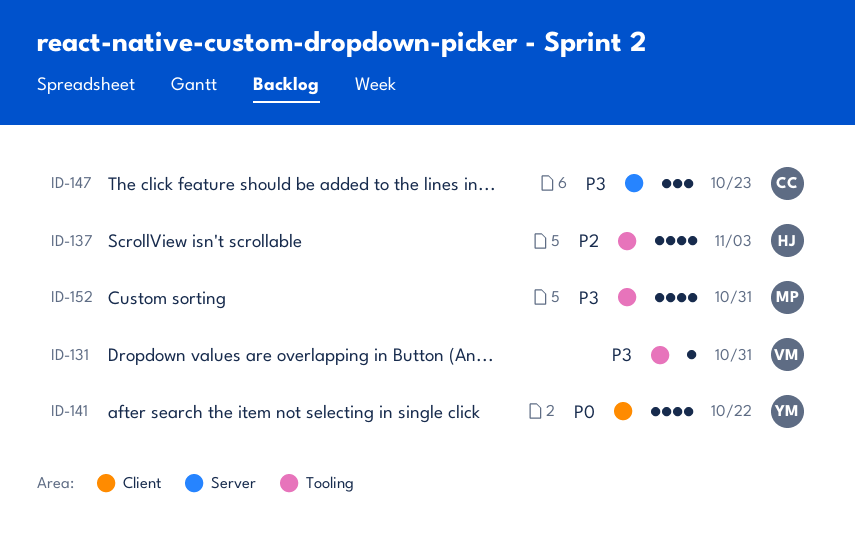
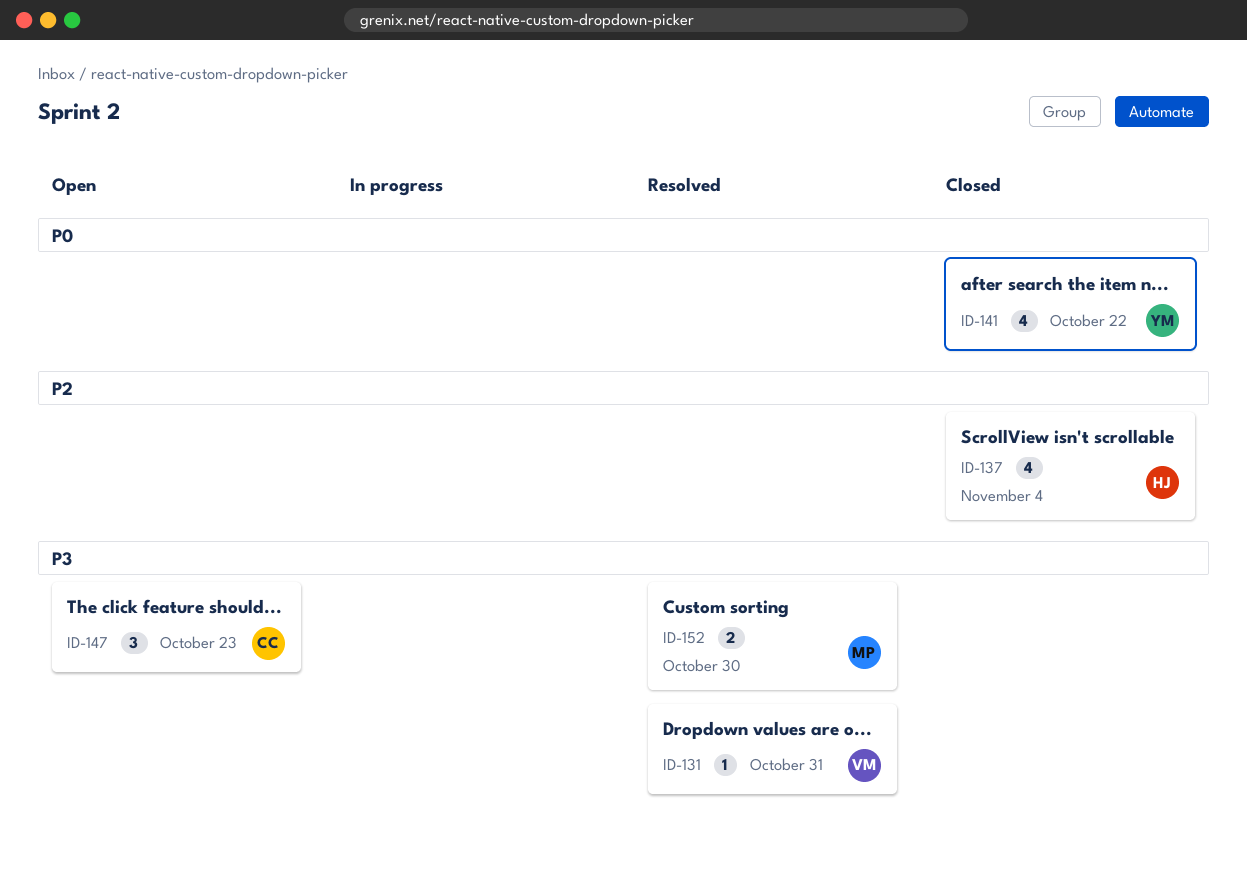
ID-137, due: Nov 3 -> Nov 4
ID-152, estimate: 4 -> 2
ID-152, due: Oct 31 -> Oct 30

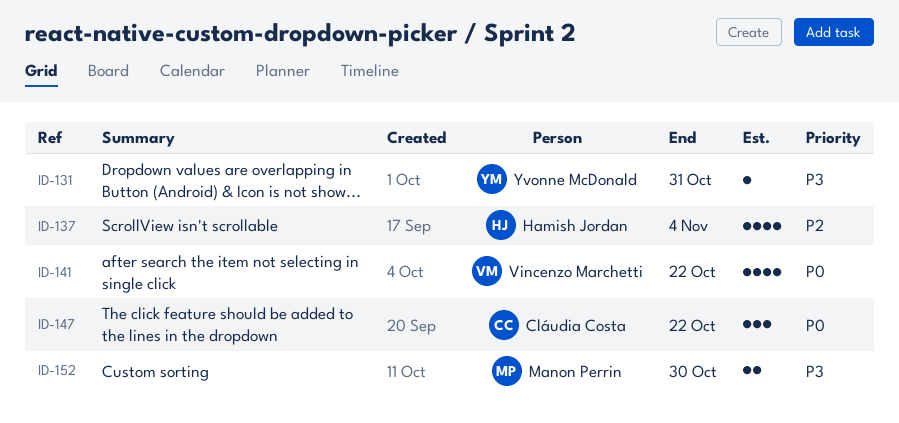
ID-131, owner: Vincenzo Marchetti -> Yvonne McDonald
ID-141, owner: Yvonne McDonald -> Vincenzo Marchetti
ID-147, priority: P3 -> P0
ID-147, due: Oct 23 -> Oct 22

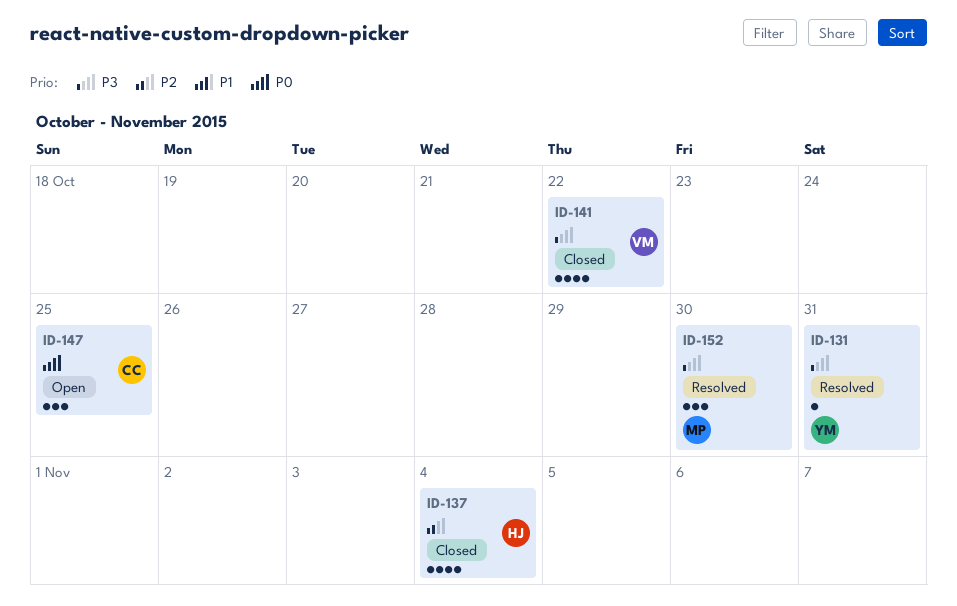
ID-141, priority: P0 -> P3
ID-147, due: Oct 22 -> Oct 25
ID-152, estimate: 2 -> 3

